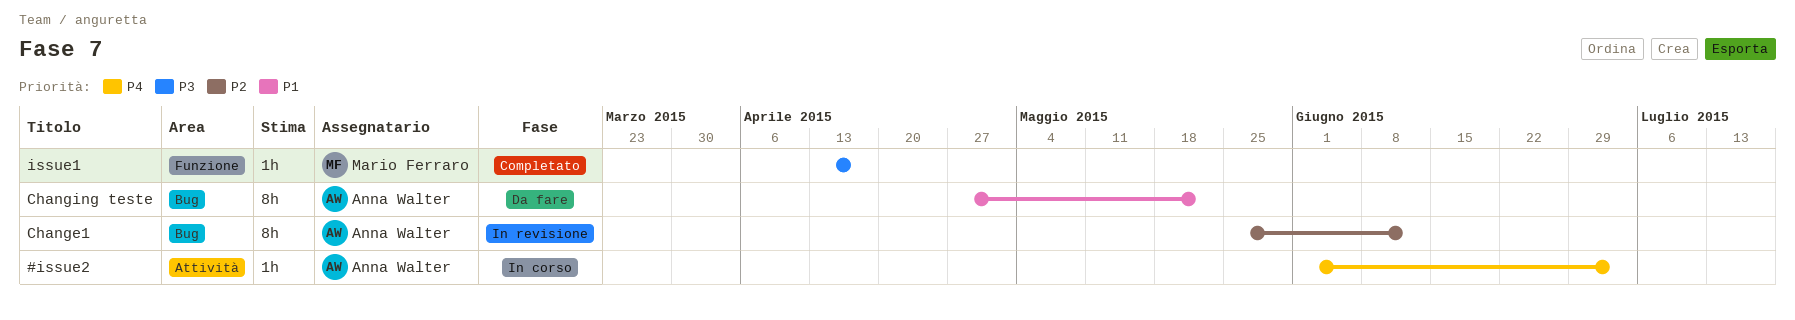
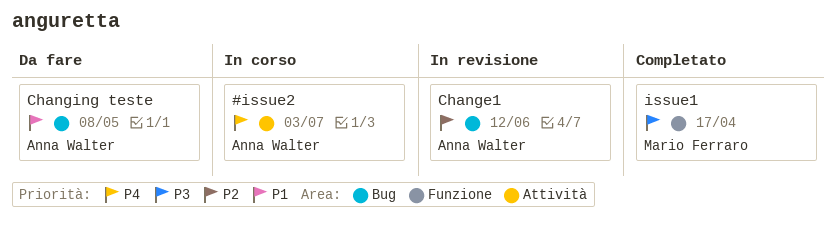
Changing teste, due: May 22 -> May 8

